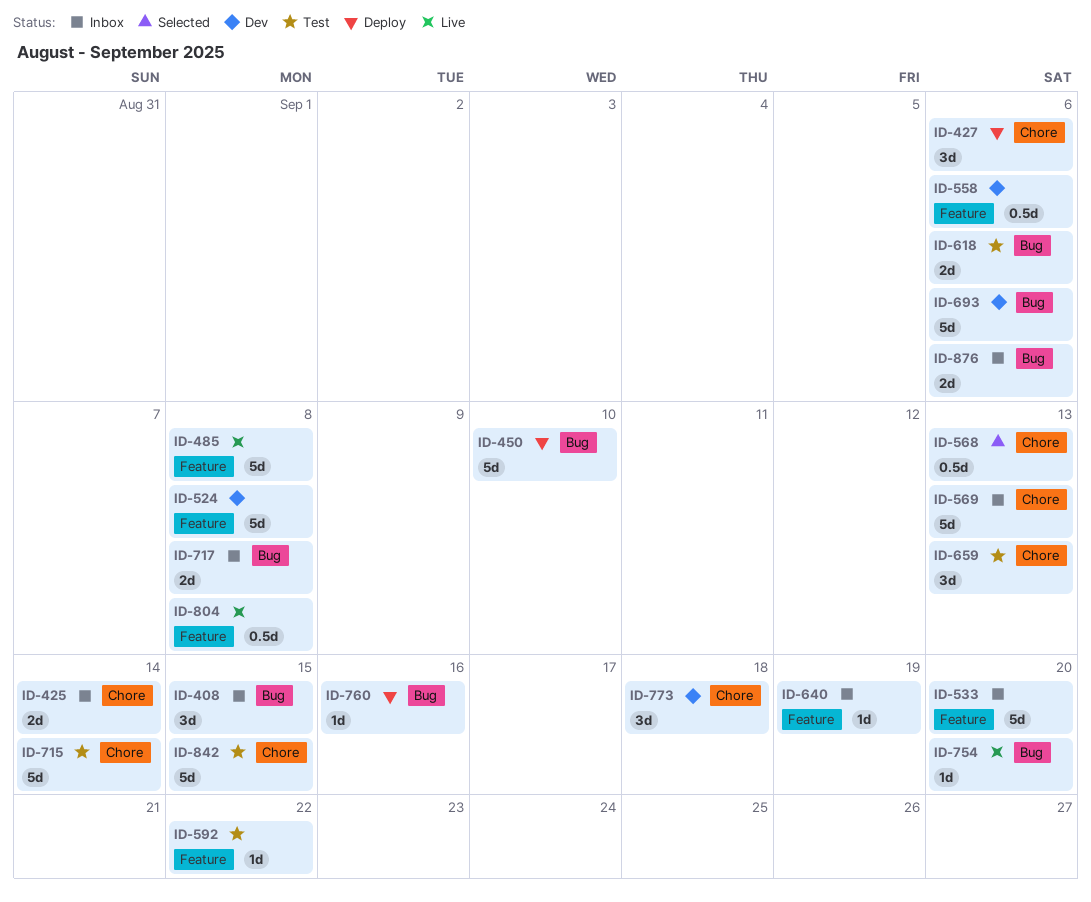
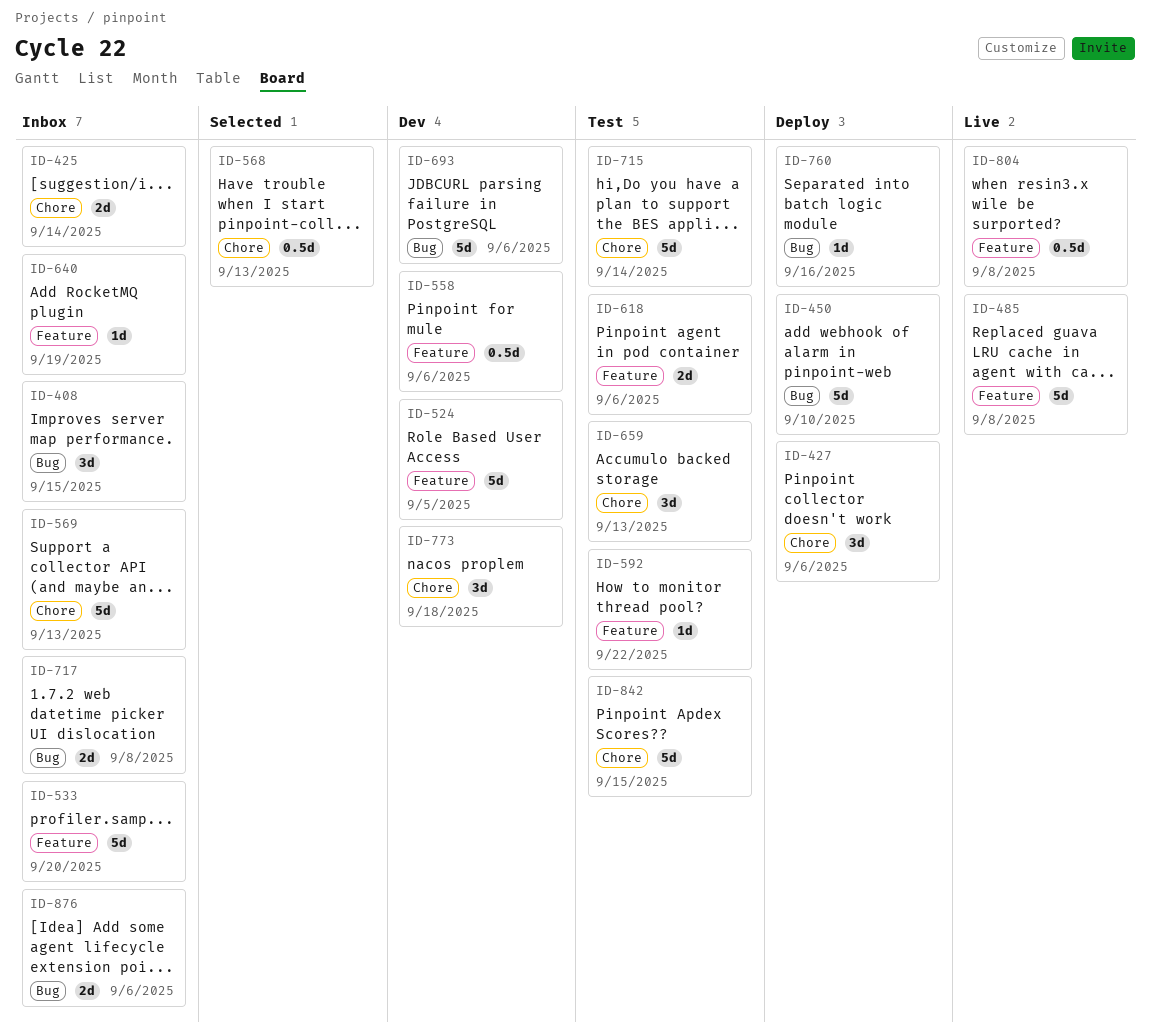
ID-524, due: Sep 8 -> Sep 5
ID-618, label: Bug -> Feature
ID-754: present -> none

